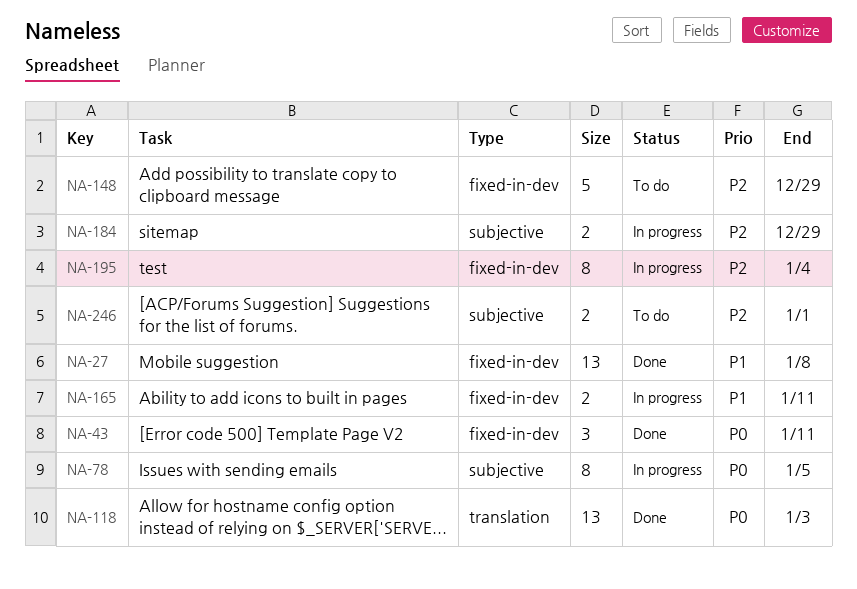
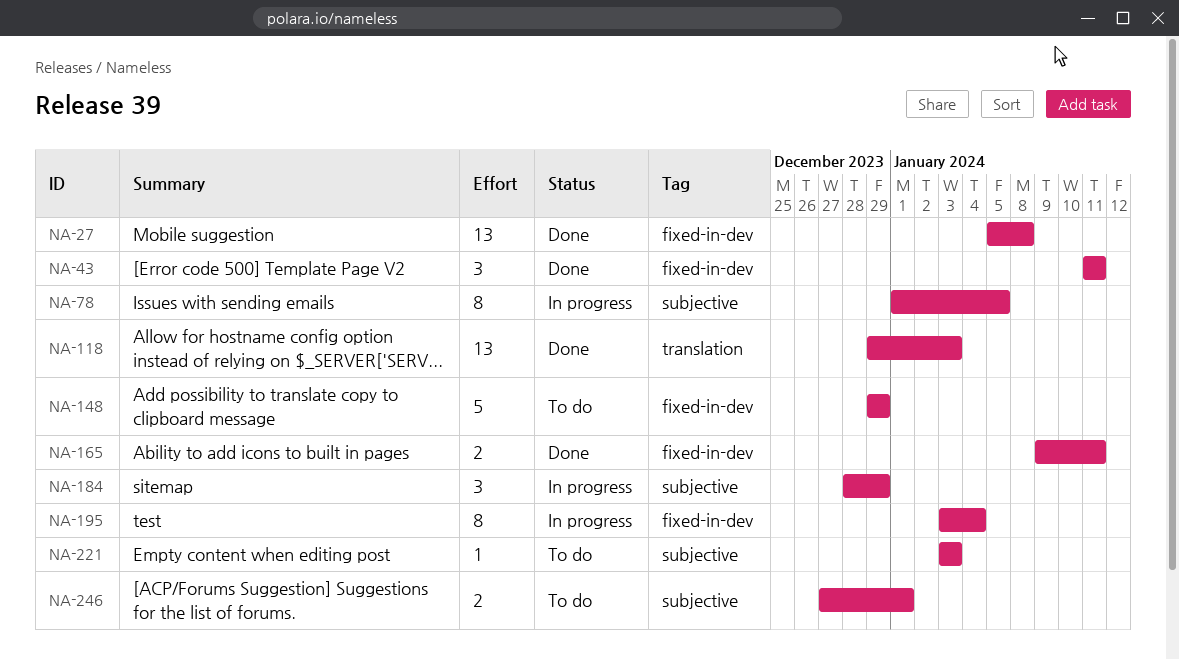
NA-165, status: In progress -> Done
NA-184, estimate: 2 -> 3
NA-221: none -> present

